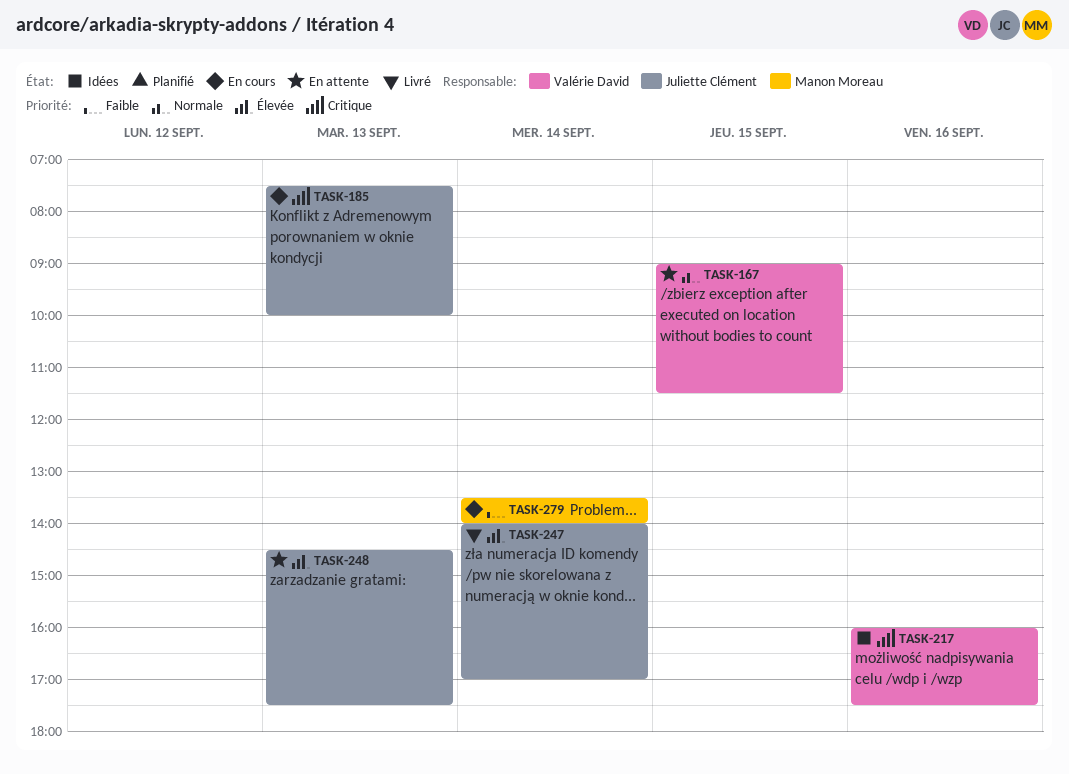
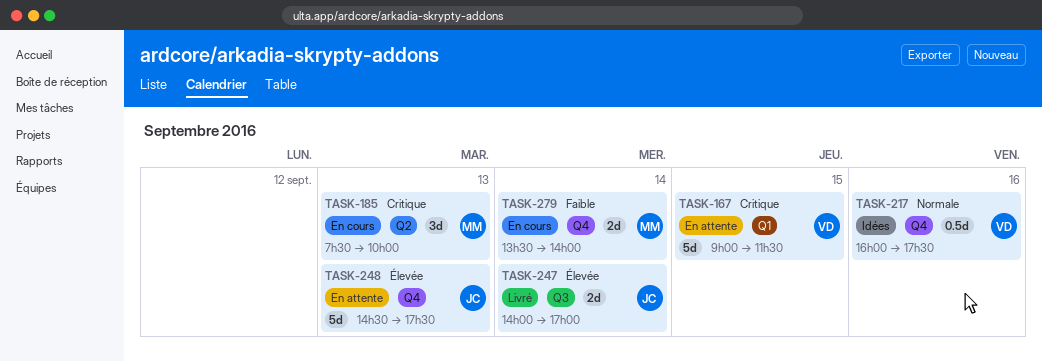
TASK-167, priority: Normale -> Critique
TASK-185, owner: Juliette Clément -> Manon Moreau
TASK-217, priority: Critique -> Normale

